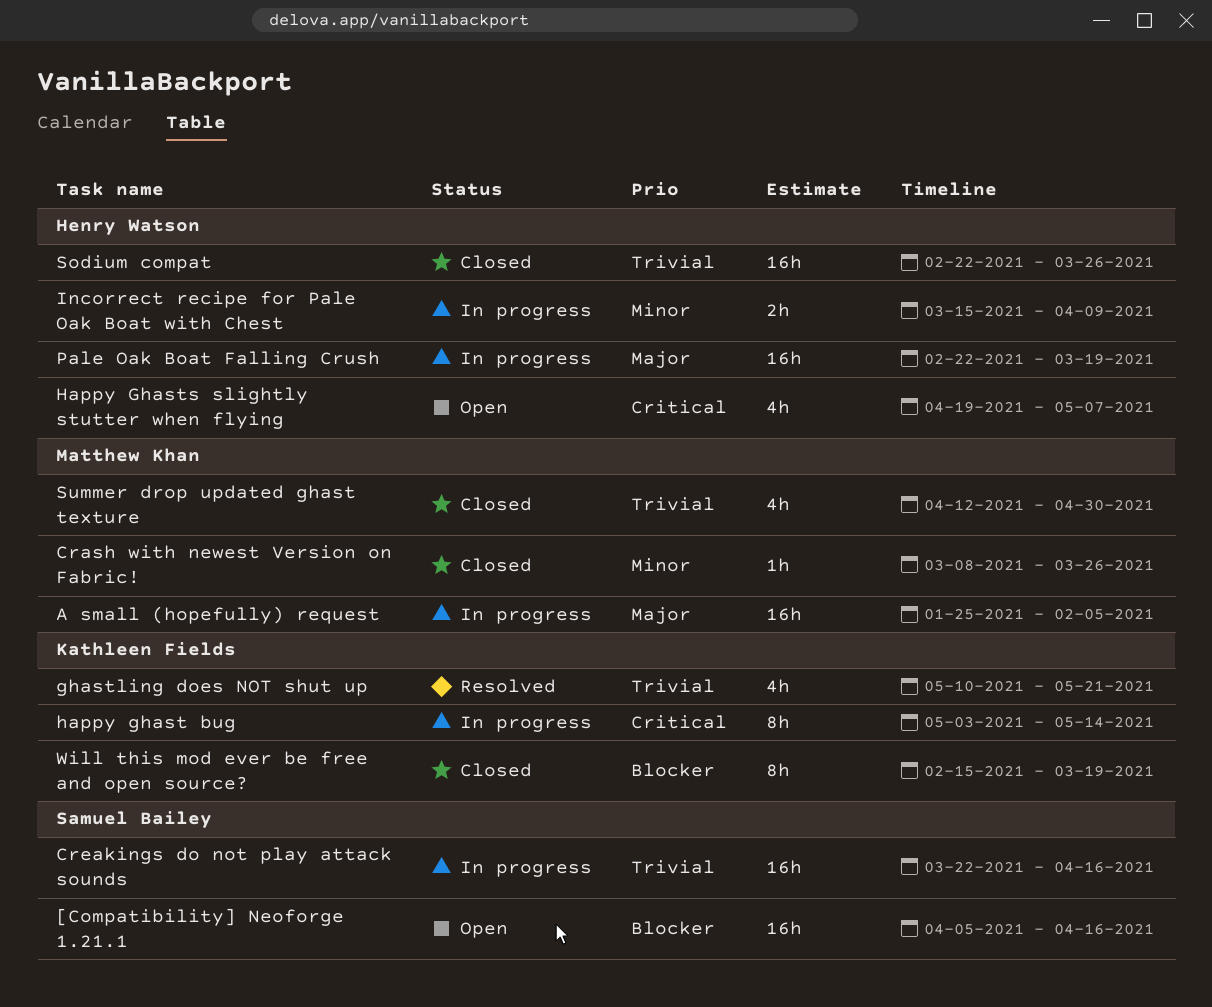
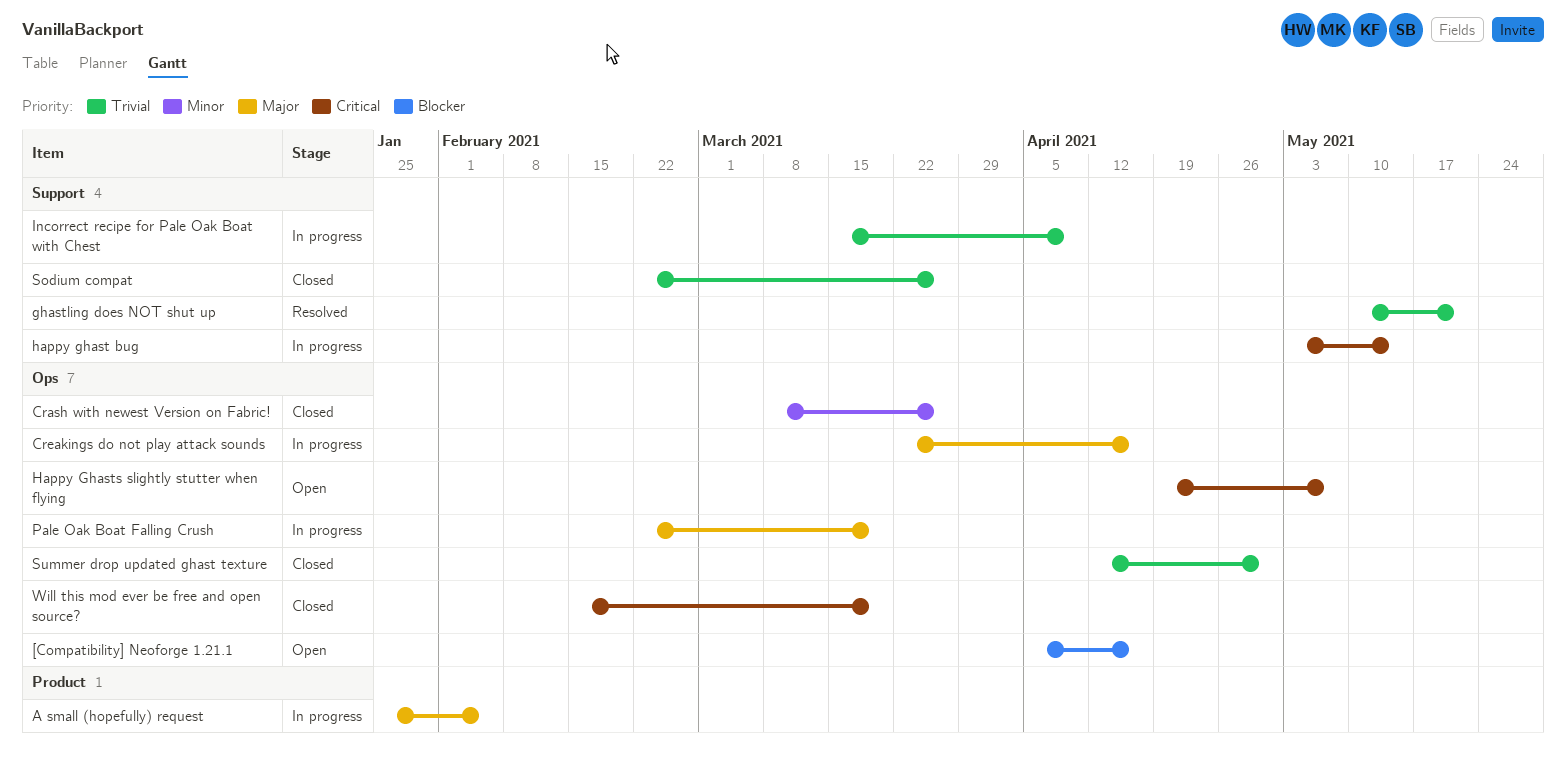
Creakings do not play attack sounds, priority: Trivial -> Major
Incorrect recipe for Pale Oak Boat with Chest, priority: Minor -> Trivial
Will this mod ever be free and open source?, priority: Blocker -> Critical

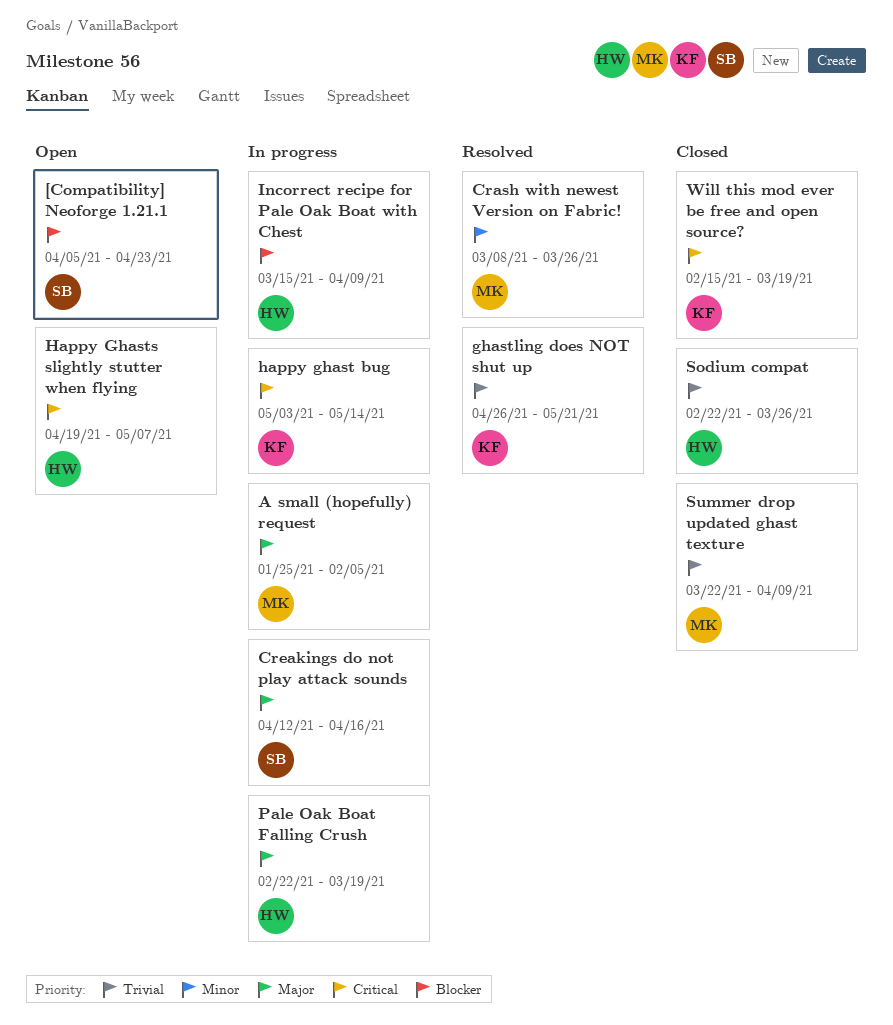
[Compatibility] Neoforge 1.21.1, due: Apr 16 -> Apr 23
Crash with newest Version on Fabric!, status: Closed -> Resolved
Creakings do not play attack sounds, start: Mar 22 -> Apr 12
ghastling does NOT shut up, start: May 10 -> Apr 26
Incorrect recipe for Pale Oak Boat with Chest, priority: Trivial -> Blocker
Summer drop updated ghast texture, start: Apr 12 -> Mar 22
Summer drop updated ghast texture, due: Apr 30 -> Apr 9

